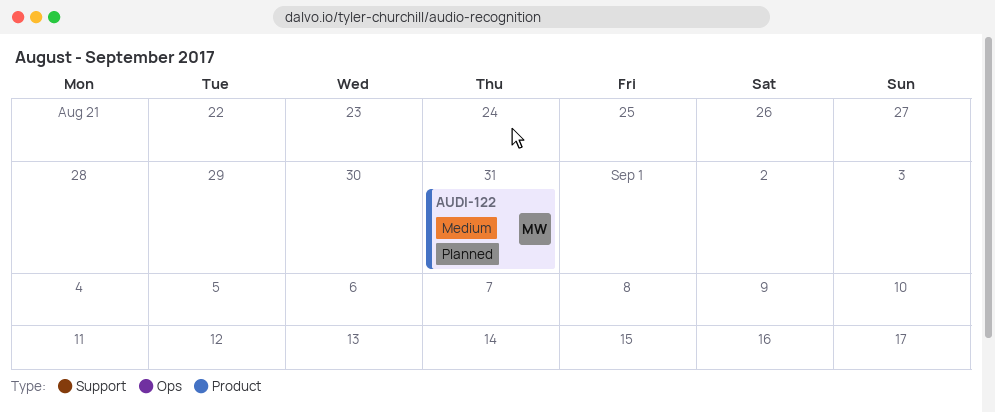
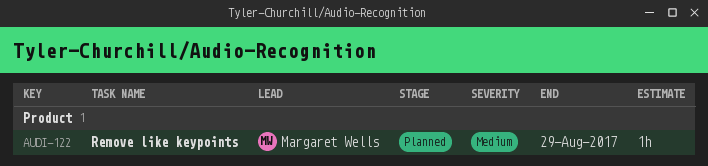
AUDI-122, due: Aug 31 -> Aug 29

